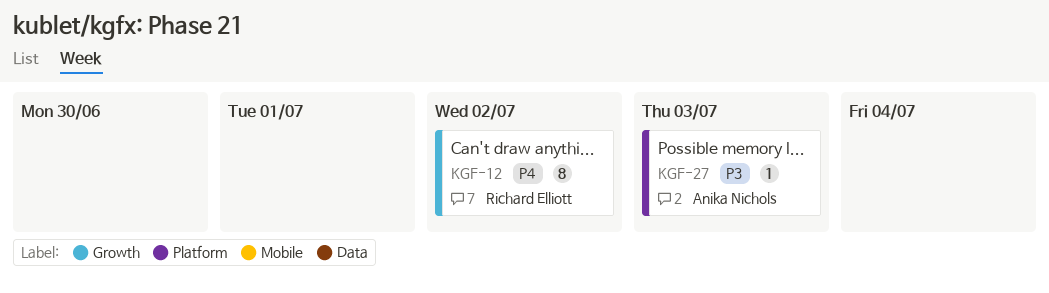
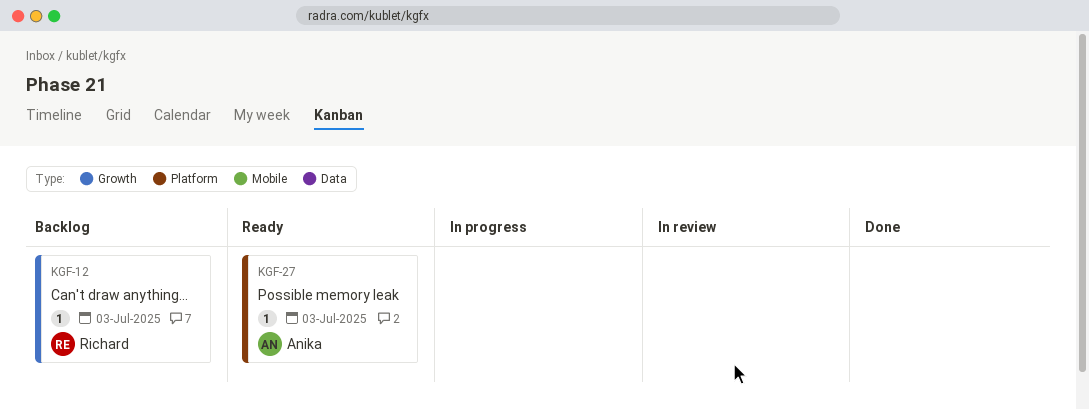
KGF-12, estimate: 8 -> 1
KGF-12, due: Jul 2 -> Jul 3

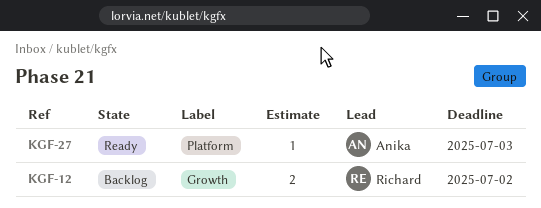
KGF-12, estimate: 1 -> 2
KGF-12, due: Jul 3 -> Jul 2

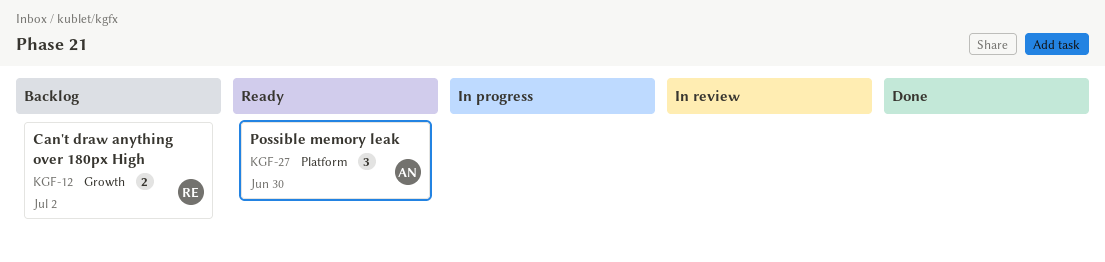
KGF-27, estimate: 1 -> 3
KGF-27, due: Jul 3 -> Jun 30

